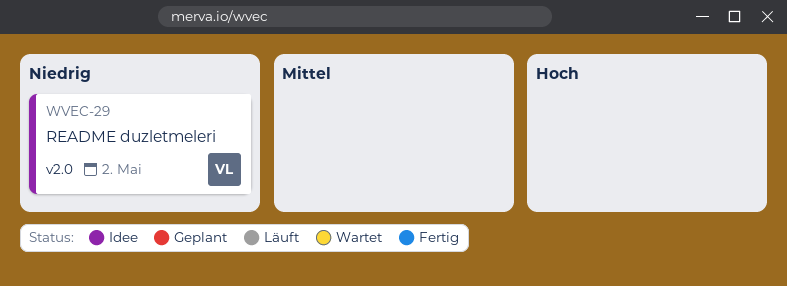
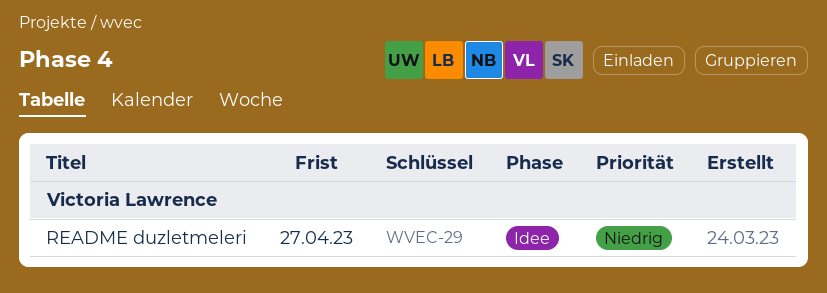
WVEC-29, due: May 2 -> Apr 27

